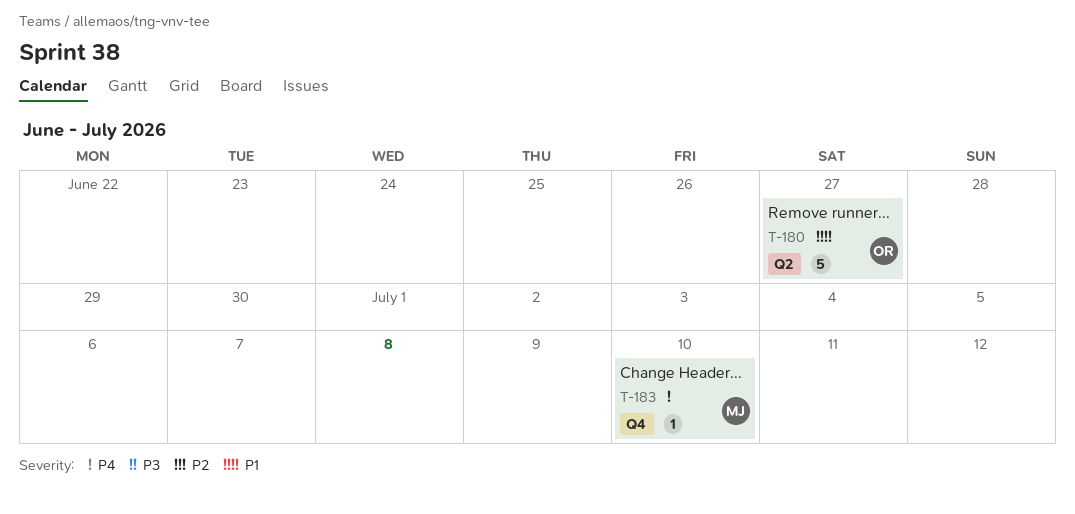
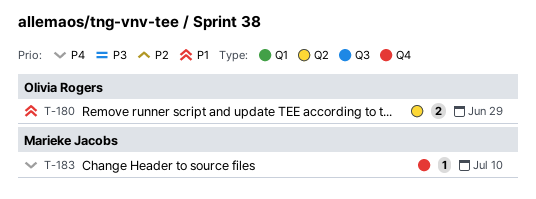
T-180, estimate: 5 -> 2
T-180, due: Jun 27 -> Jun 29

